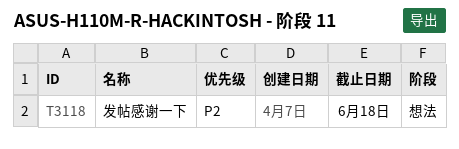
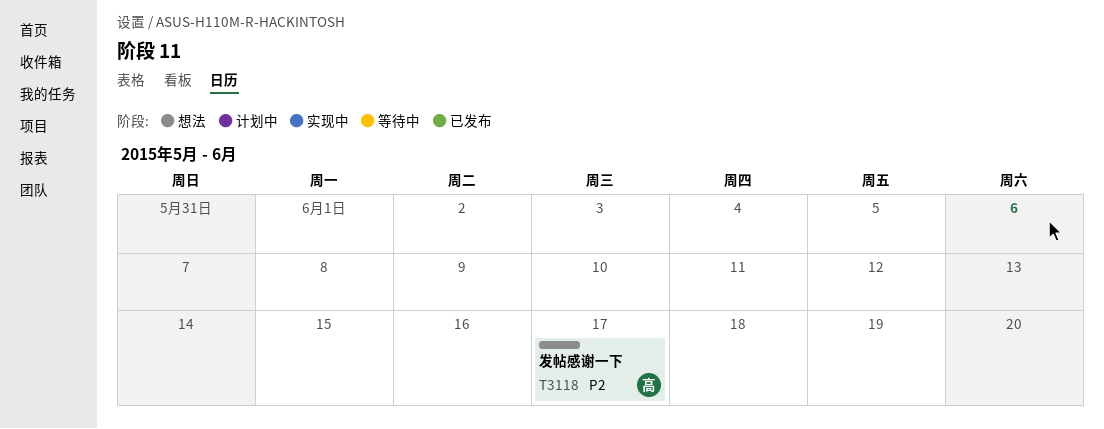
T3118, due: Jun 18 -> Jun 17

